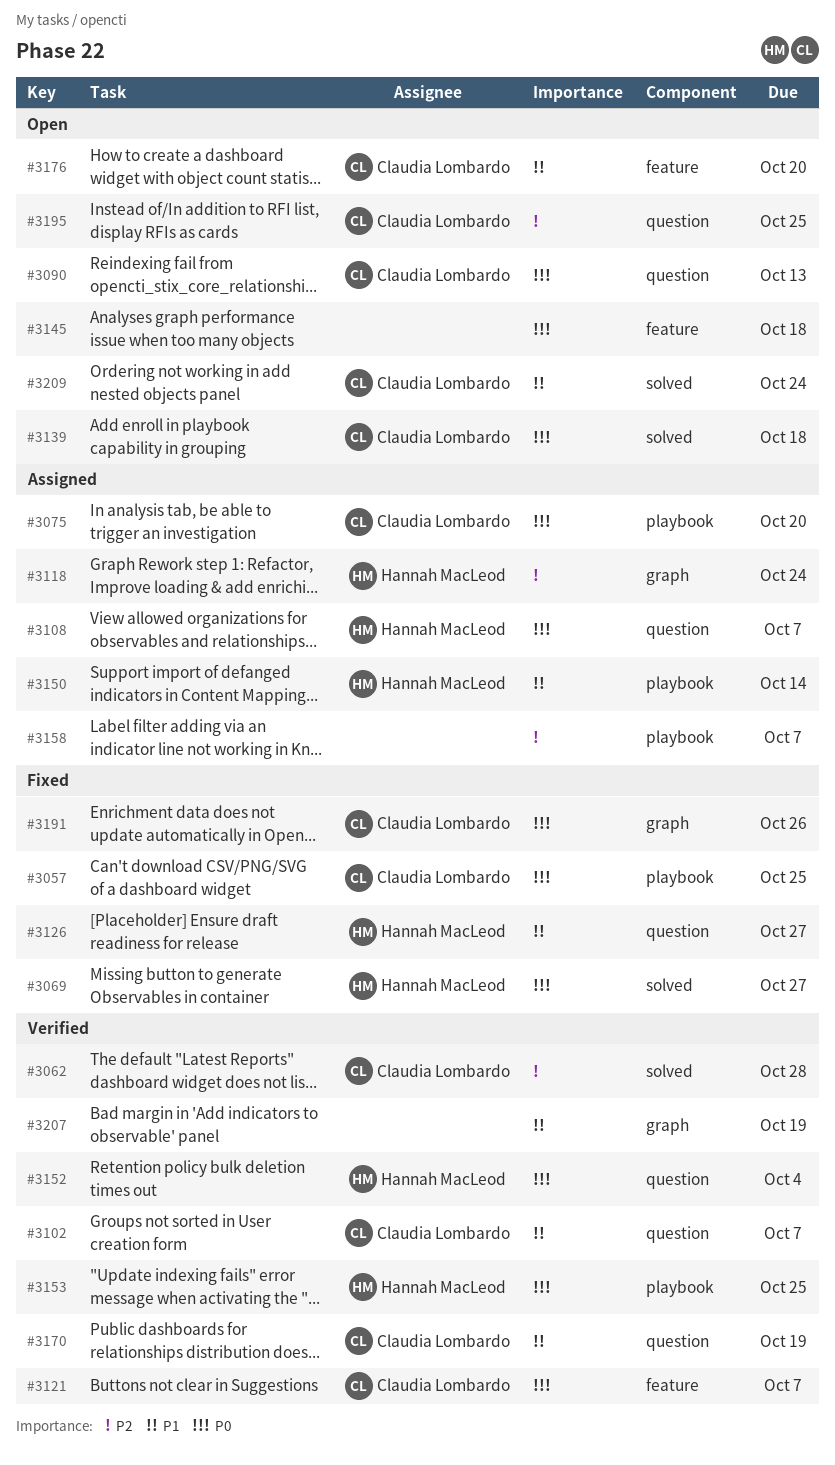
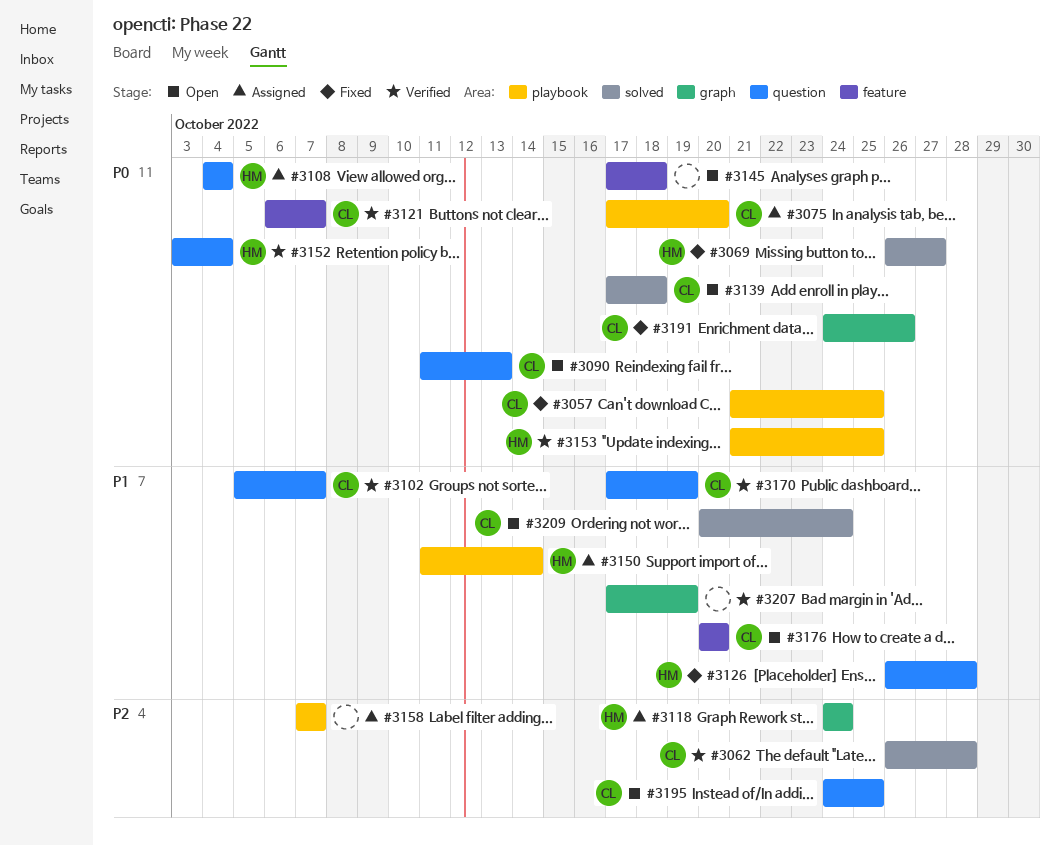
#3108, due: Oct 7 -> Oct 4
#3126, due: Oct 27 -> Oct 28

